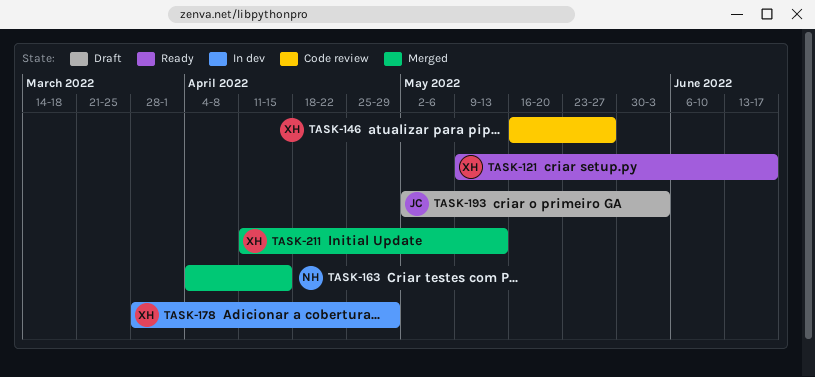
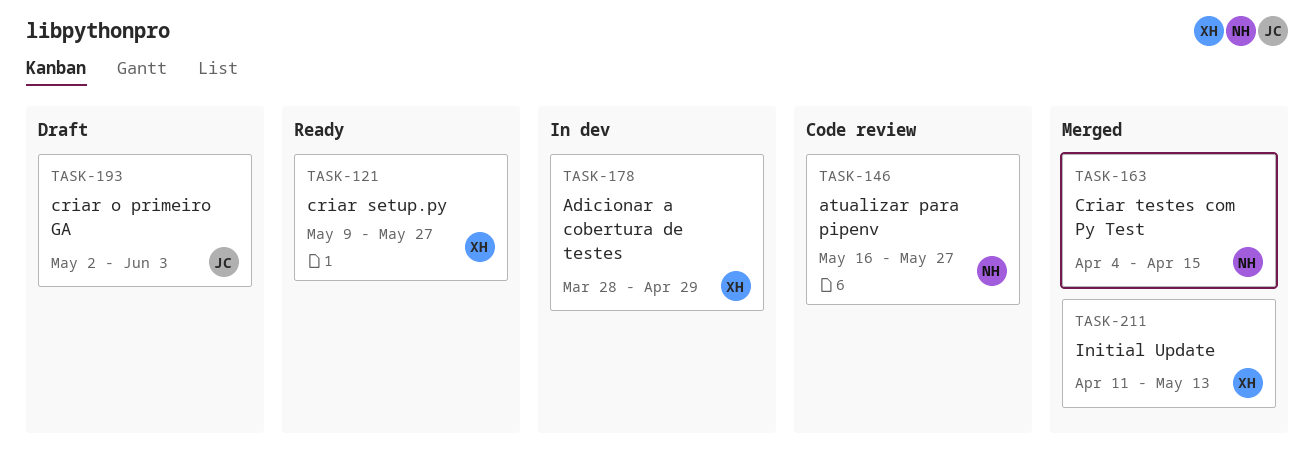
TASK-121, due: Jun 17 -> May 27
TASK-146, owner: XH -> NH

